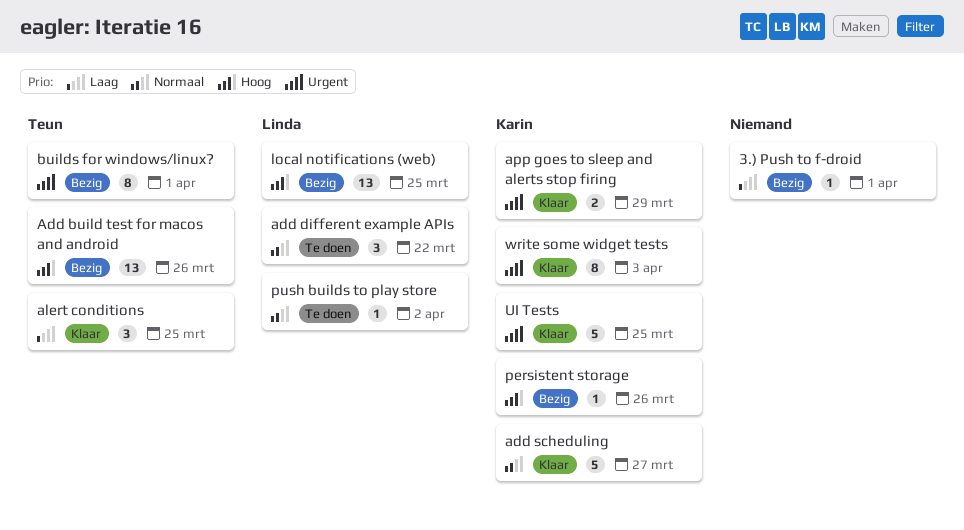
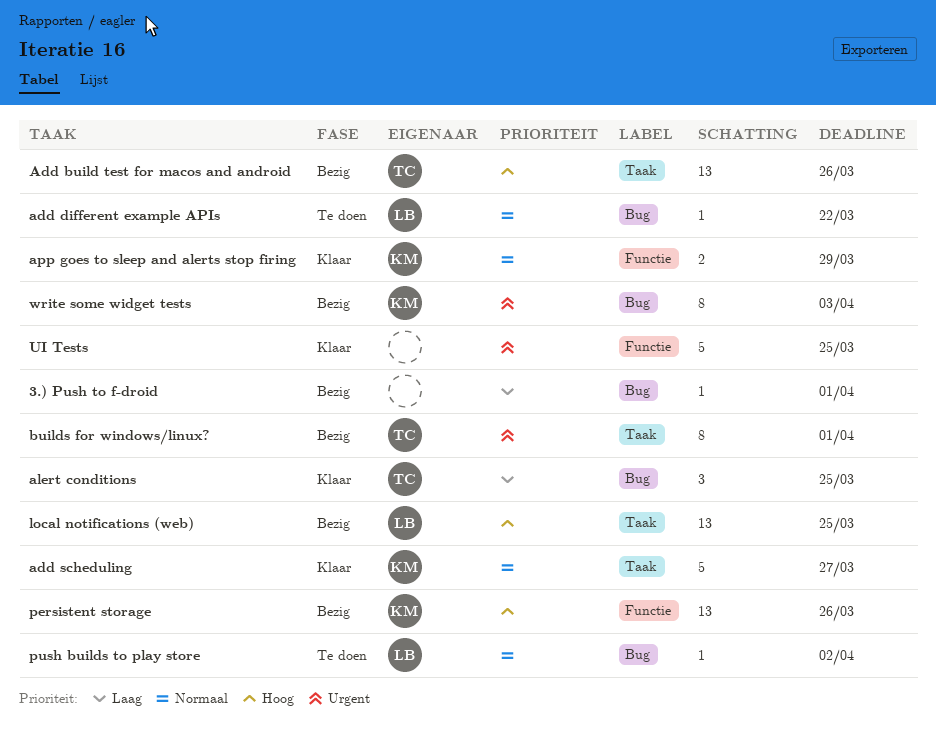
add different example APIs, estimate: 3 -> 1
app goes to sleep and alerts stop firing, priority: Urgent -> Normaal
persistent storage, estimate: 1 -> 13
UI Tests, owner: Karin -> none
write some widget tests, status: Klaar -> Bezig

